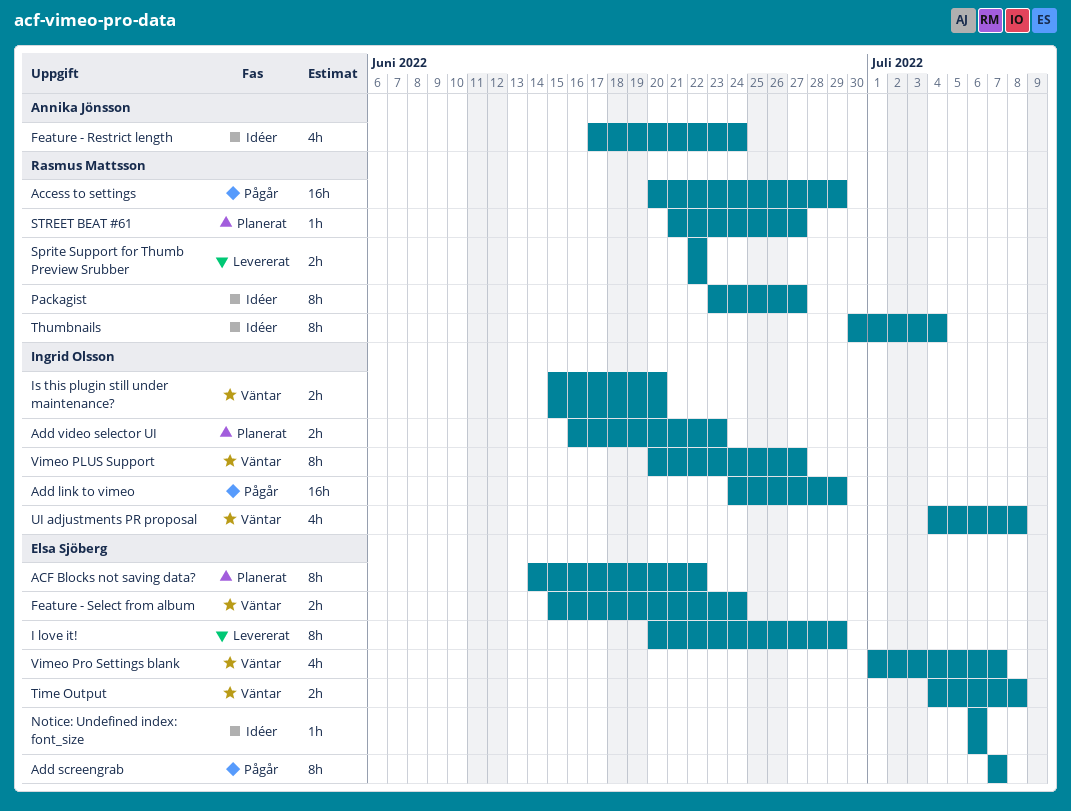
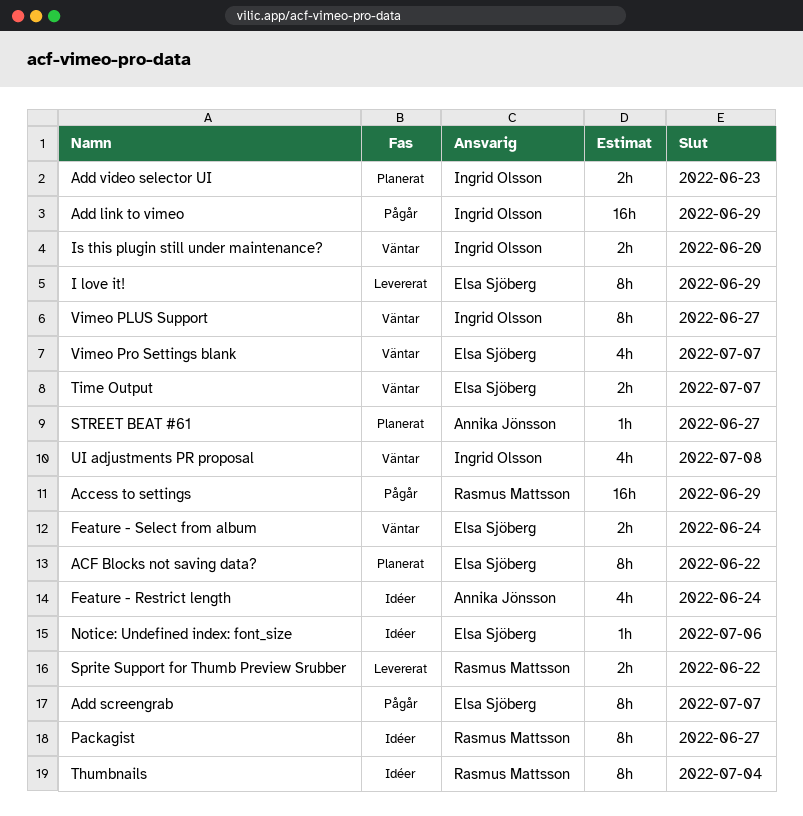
STREET BEAT #61, owner: Rasmus Mattsson -> Annika Jönsson
Time Output, due: Jul 8 -> Jul 7

